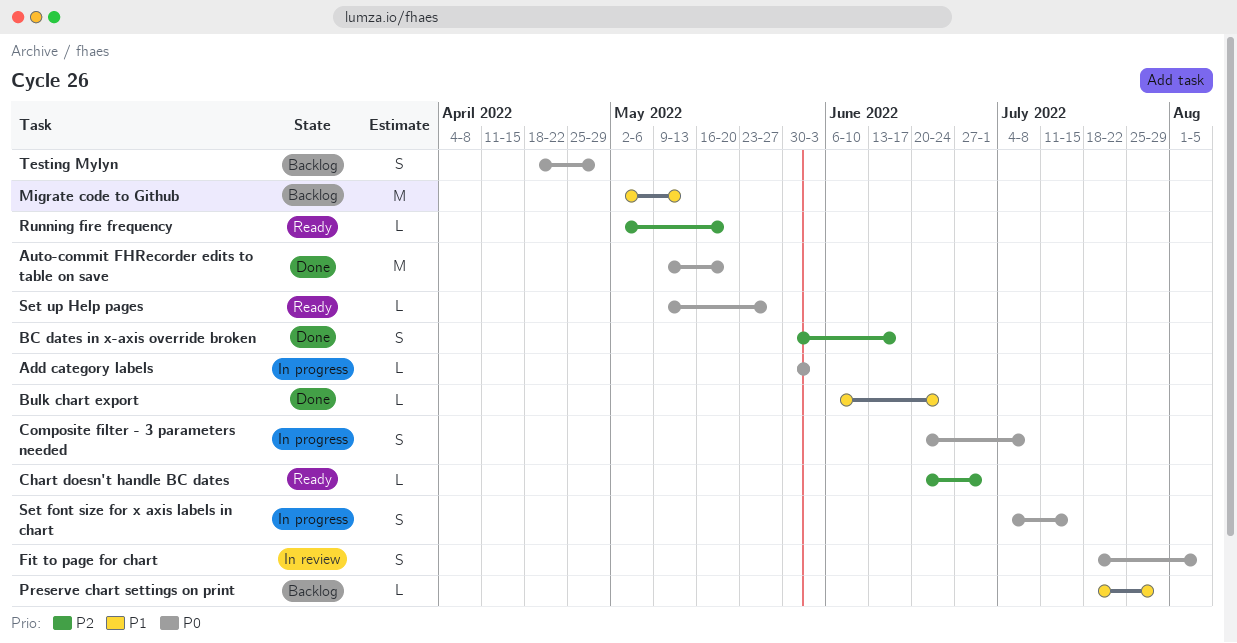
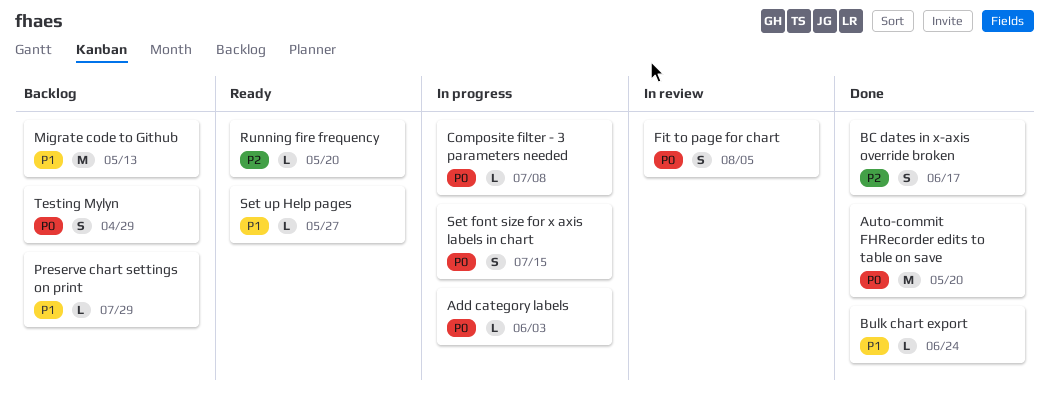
Chart doesn't handle BC dates: present -> none
Composite filter - 3 parameters needed, estimate: S -> L
Set up Help pages, priority: P0 -> P1

